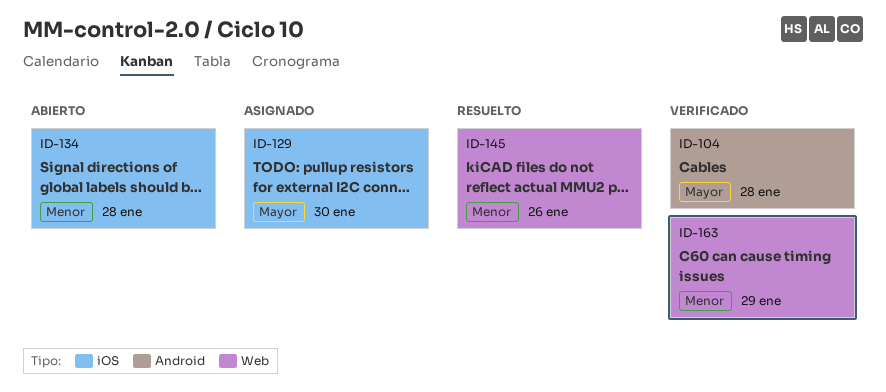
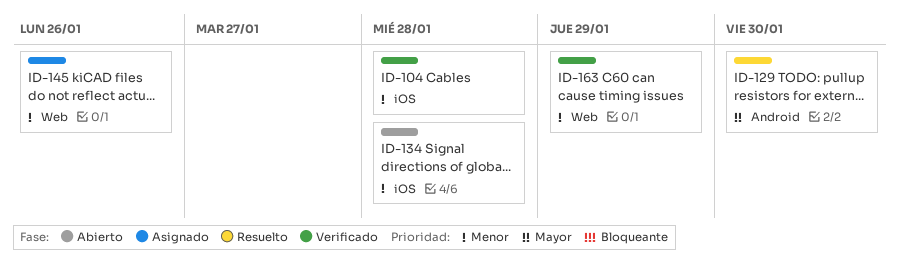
ID-104, priority: Mayor -> Menor
ID-104, label: Android -> iOS
ID-129, status: Asignado -> Resuelto
ID-129, label: iOS -> Android
ID-145, status: Resuelto -> Asignado

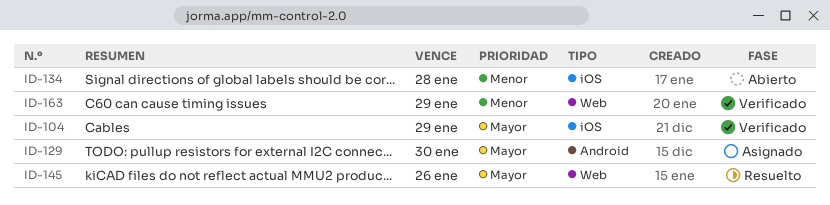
ID-104, priority: Menor -> Mayor
ID-104, due: Jan 28 -> Jan 29
ID-129, status: Resuelto -> Asignado
ID-145, status: Asignado -> Resuelto
ID-145, priority: Menor -> Mayor

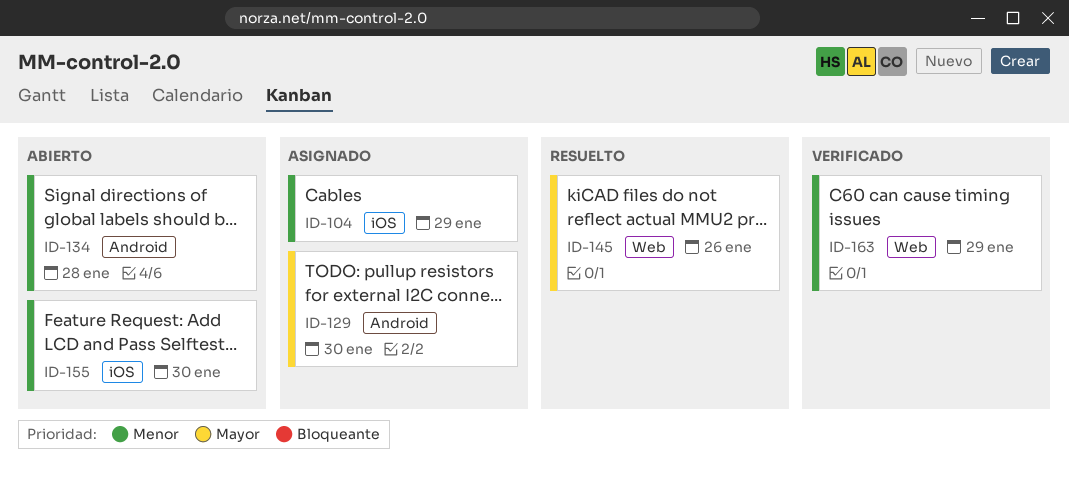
ID-104, status: Verificado -> Asignado
ID-104, priority: Mayor -> Menor
ID-134, label: iOS -> Android
ID-155: none -> present

